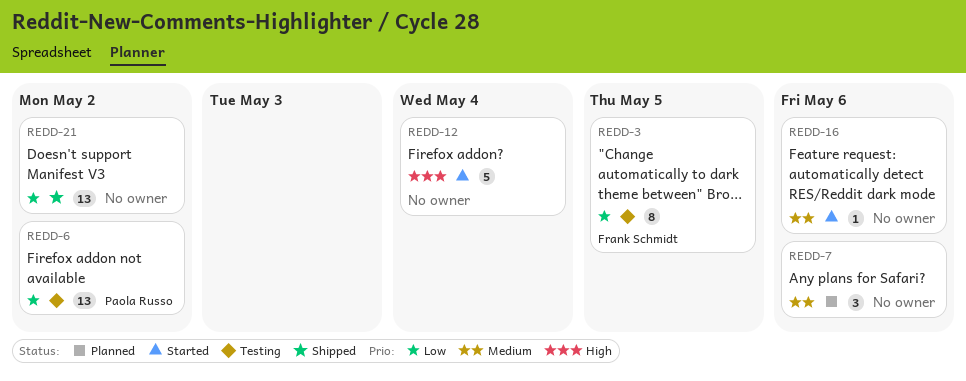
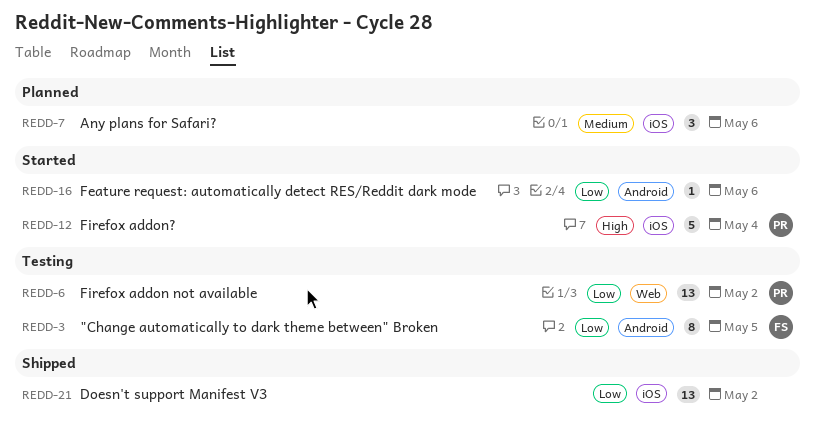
REDD-12, owner: none -> Paola Russo
REDD-16, priority: Medium -> Low

